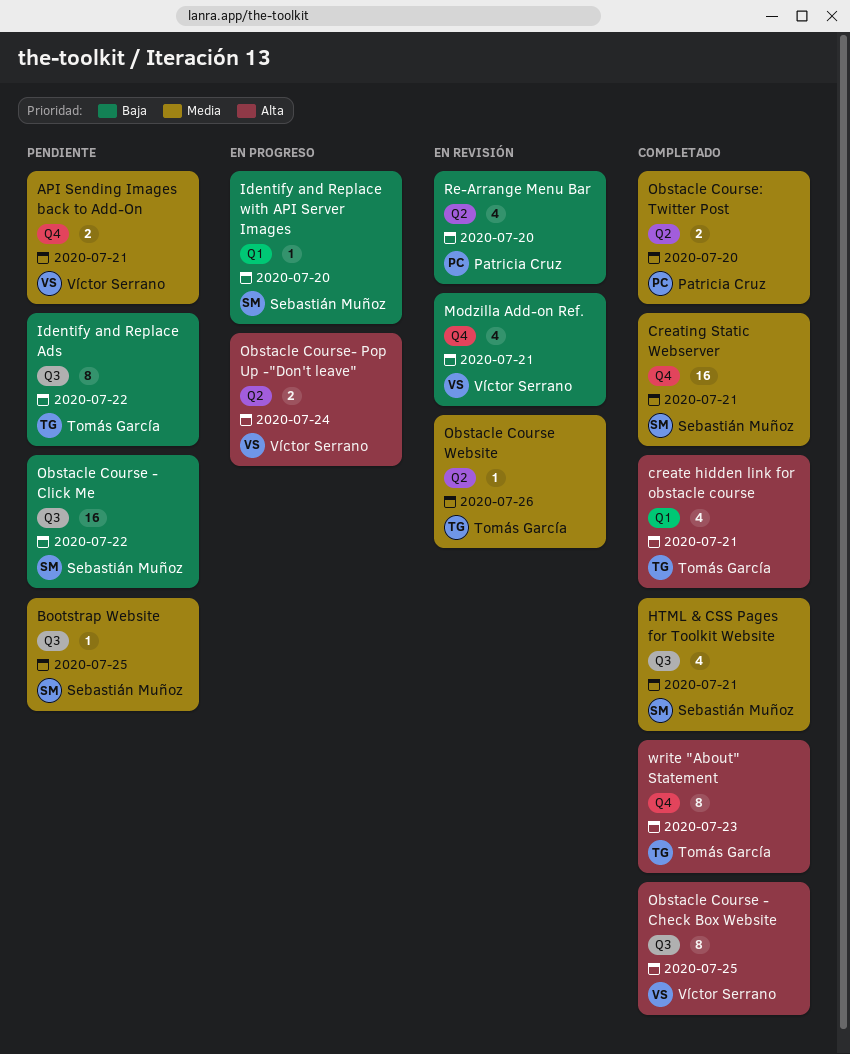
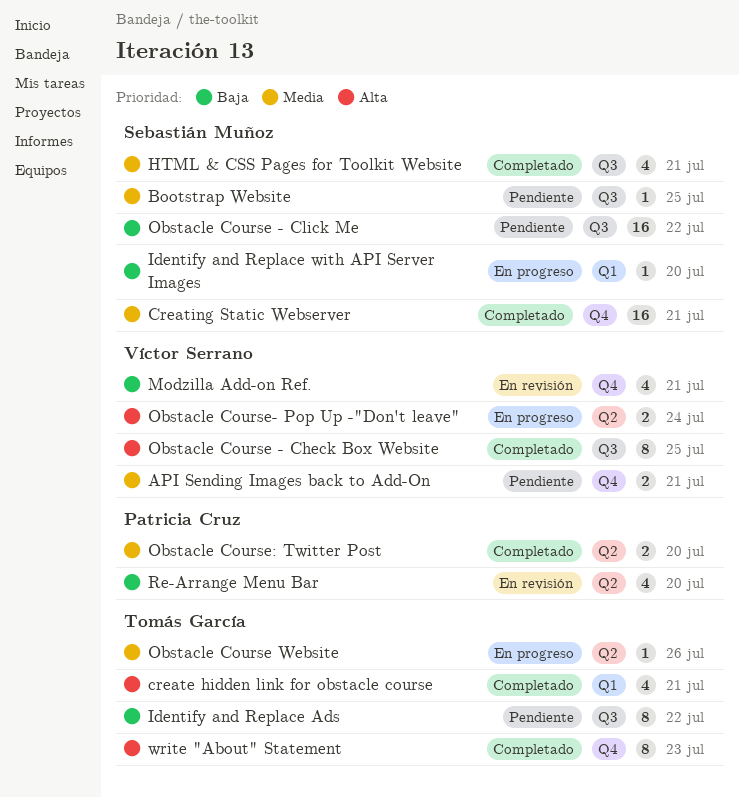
Obstacle Course Website, status: En revisión -> En progreso

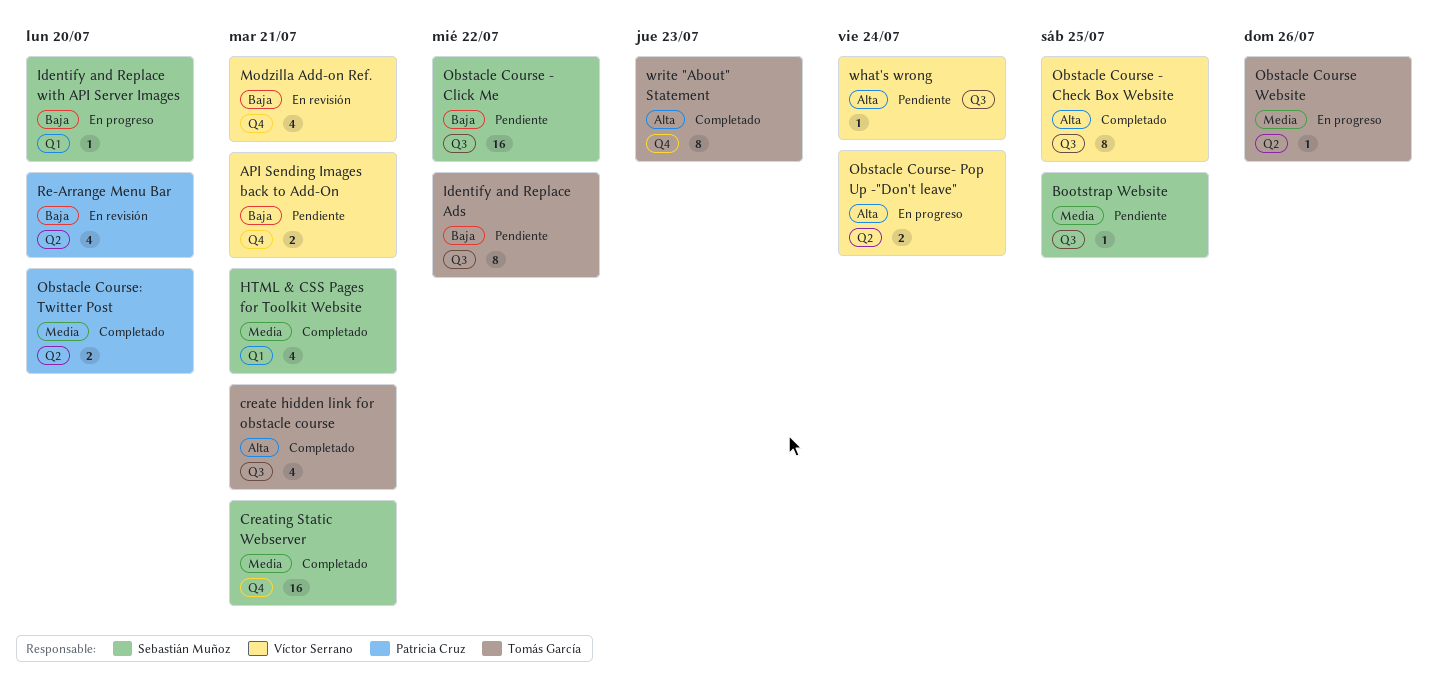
API Sending Images back to Add-On, priority: Media -> Baja
create hidden link for obstacle course, label: Q1 -> Q3
HTML & CSS Pages for Toolkit Website, label: Q3 -> Q1
what's wrong: none -> present

